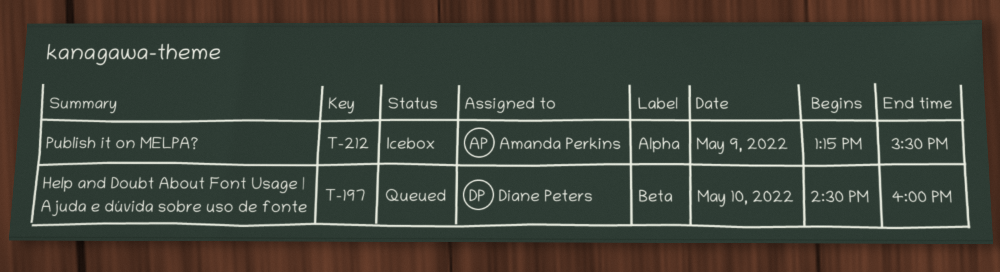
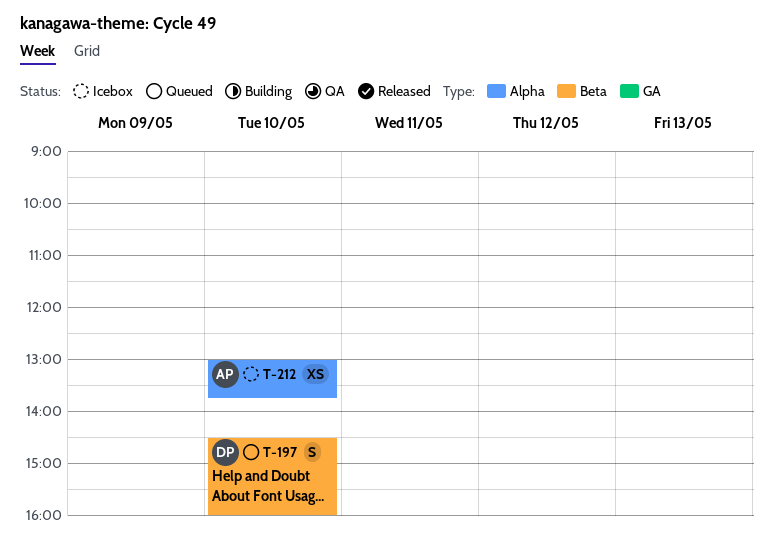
T-212, day: May 9 -> May 10
T-212, begins: 13:15 -> 13:00
T-212, ends: 15:30 -> 13:45

